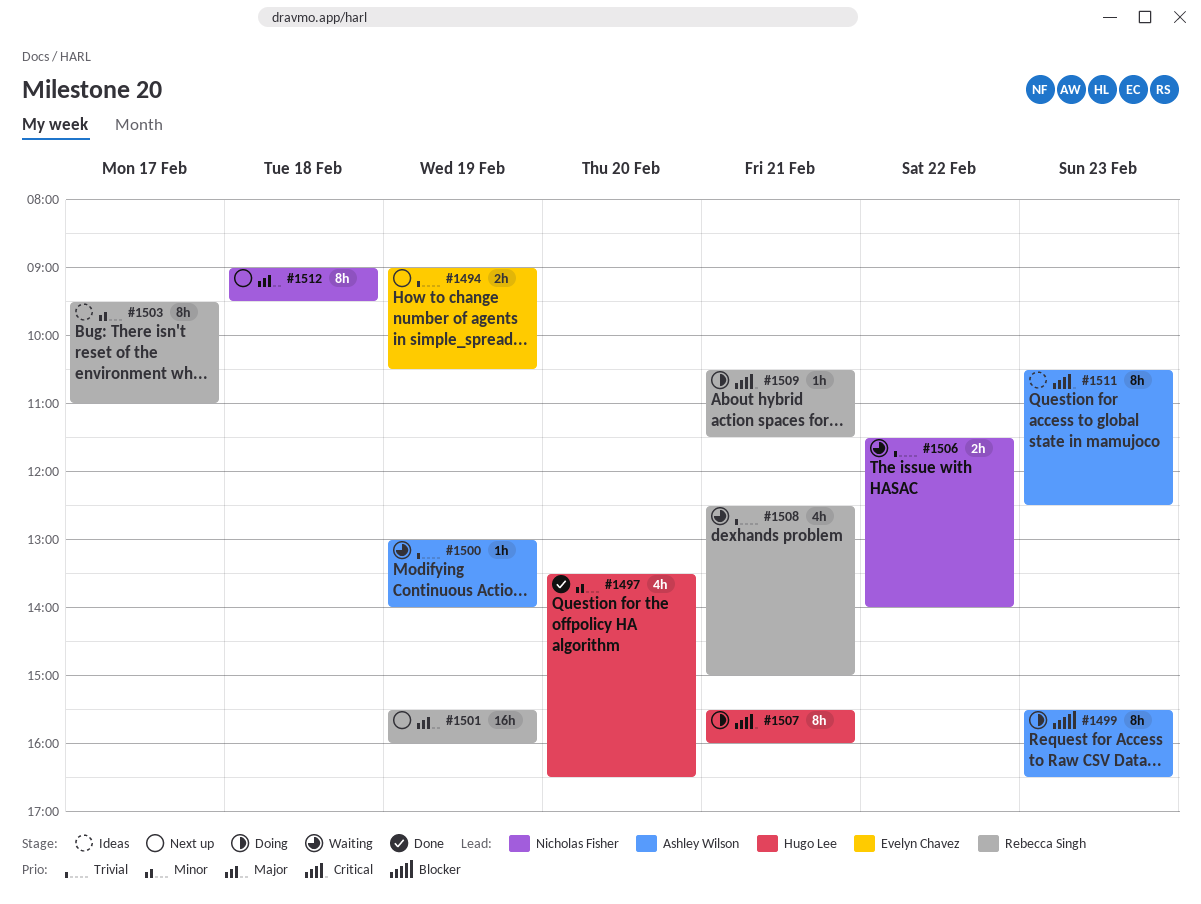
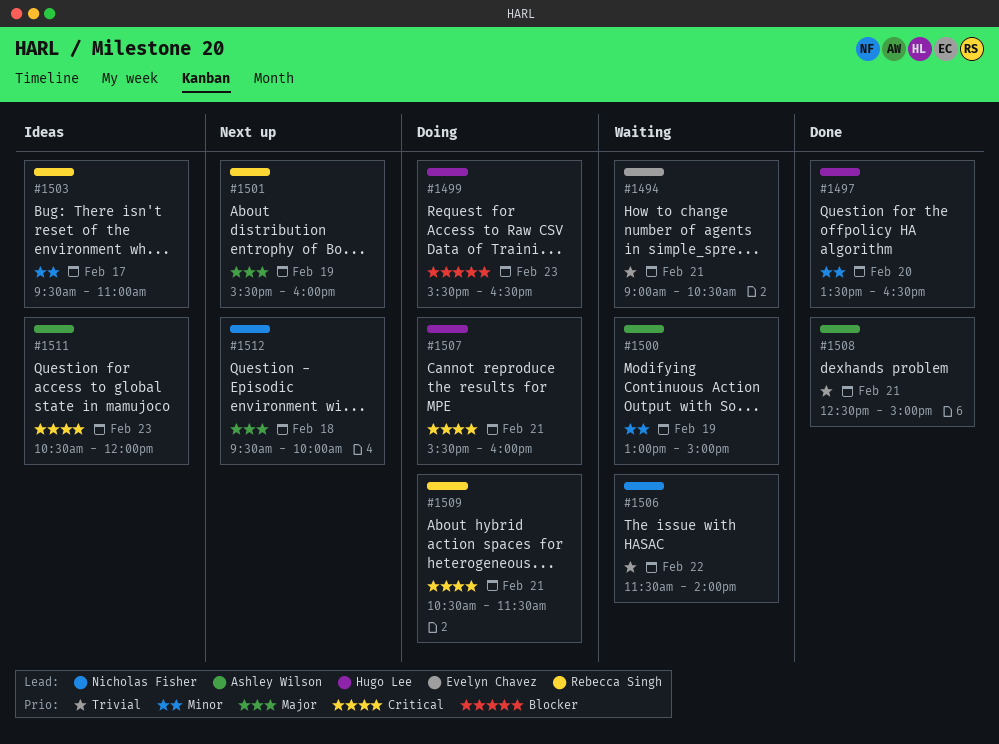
#1494, status: Next up -> Waiting
#1494, day: Feb 19 -> Feb 21
#1499, owner: Ashley Wilson -> Hugo Lee
#1500, priority: Trivial -> Minor
#1500, ends: 14:00 -> 15:00
#1508, status: Waiting -> Done
#1508, owner: Rebecca Singh -> Ashley Wilson
#1511, ends: 12:30 -> 12:00
#1512, begins: 09:00 -> 09:30
#1512, ends: 09:30 -> 10:00

